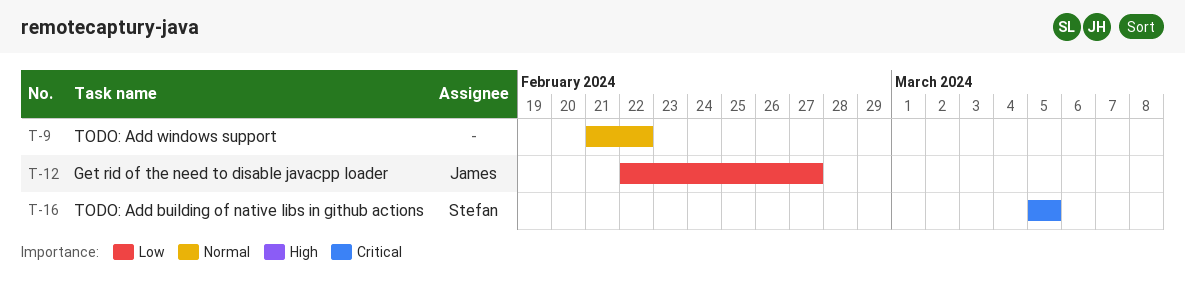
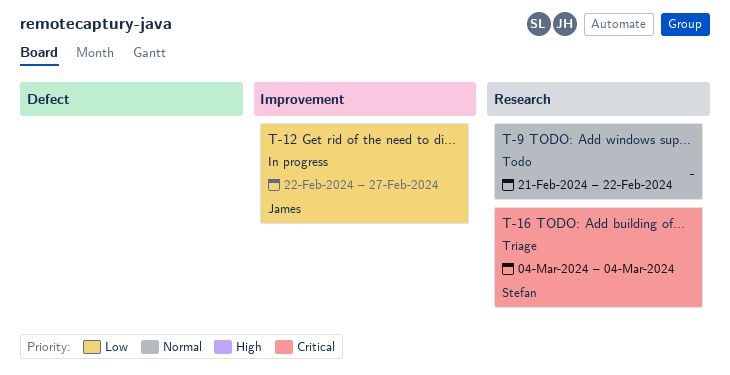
T-16, start: Mar 5 -> Mar 4
T-16, due: Mar 5 -> Mar 4

